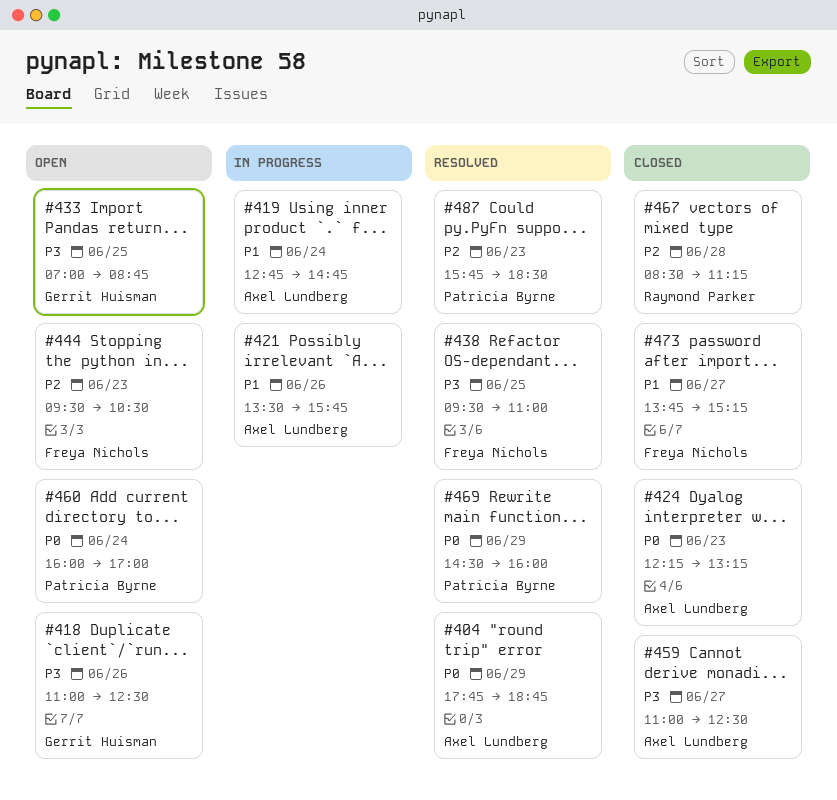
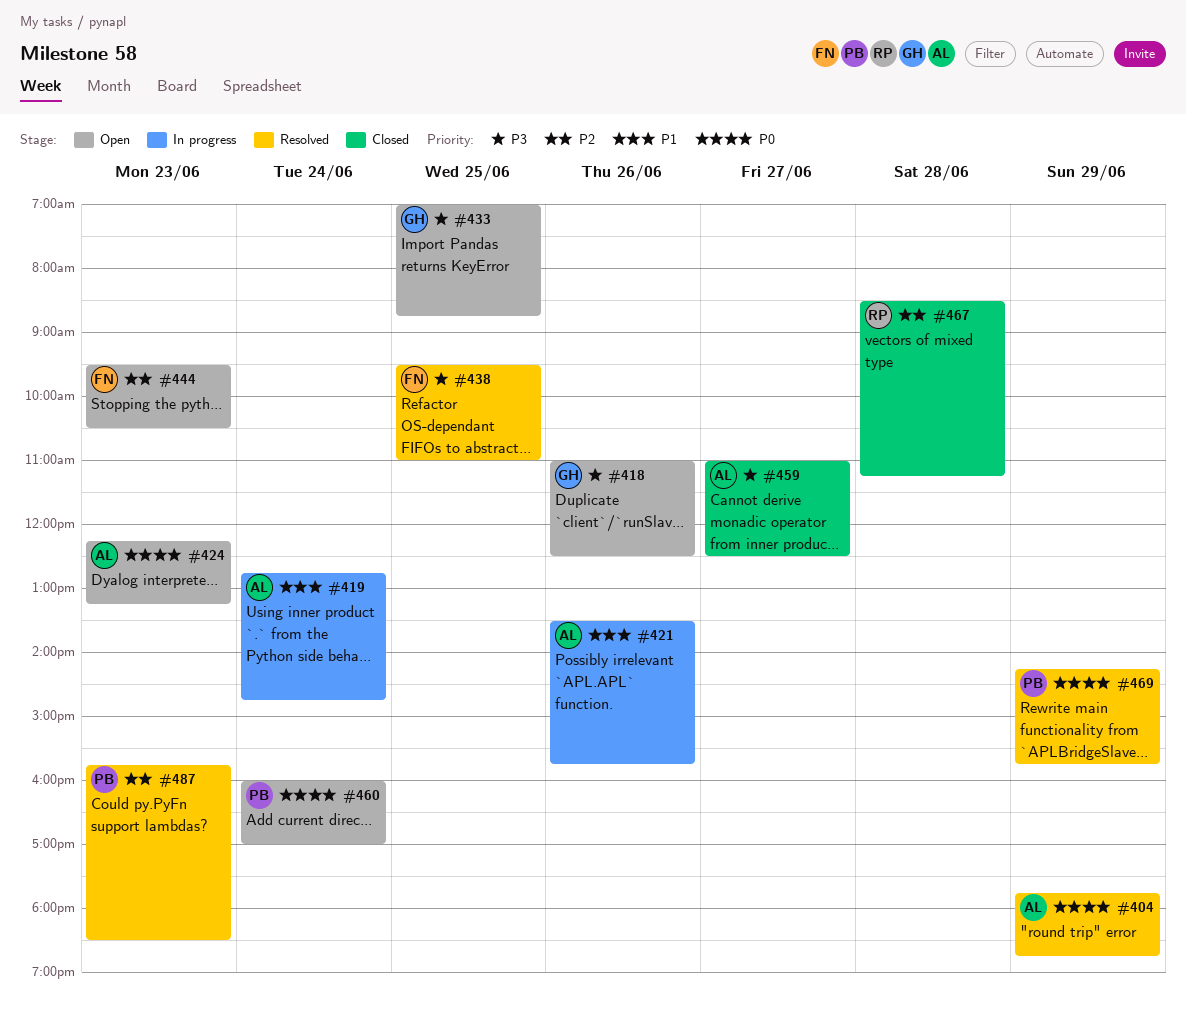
#424, status: Closed -> Open
#469, begins: 14:30 -> 14:15
#469, ends: 16:00 -> 15:45
#473: present -> none

